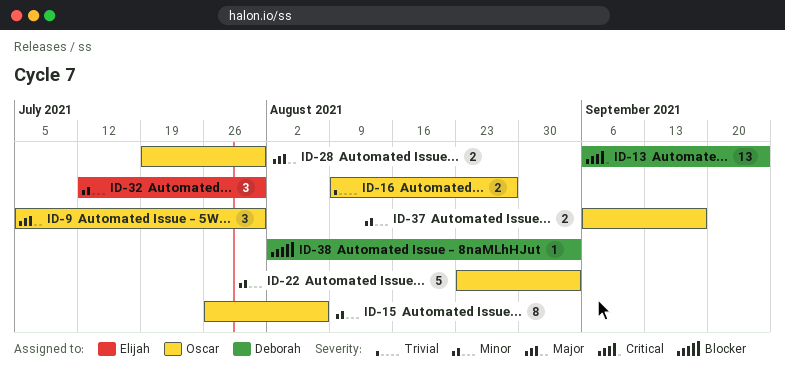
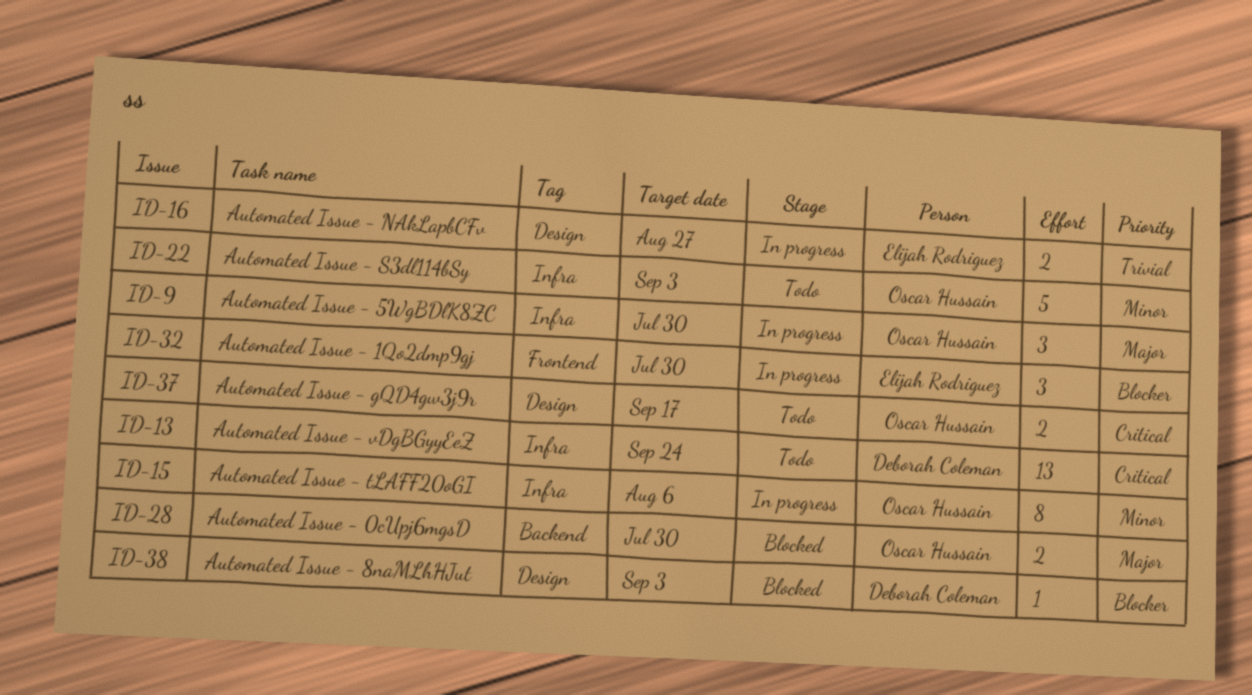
ID-16, owner: Oscar Hussain -> Elijah Rodriguez
ID-32, priority: Minor -> Blocker
ID-37, priority: Minor -> Critical

